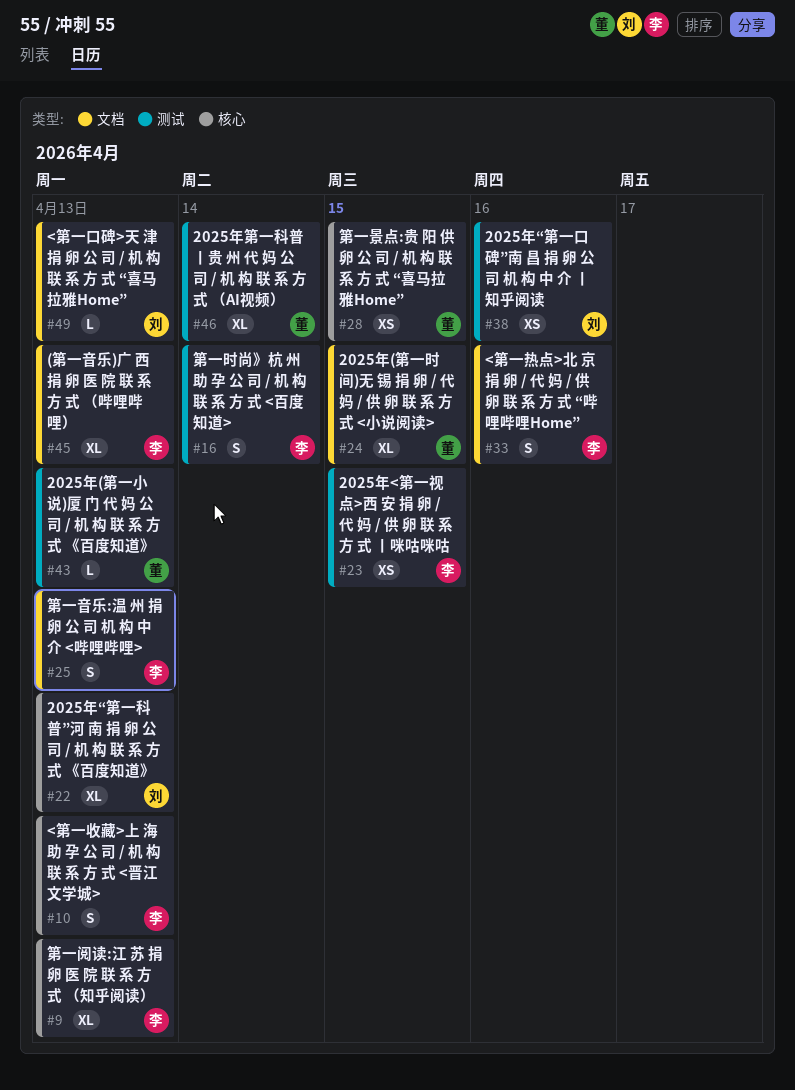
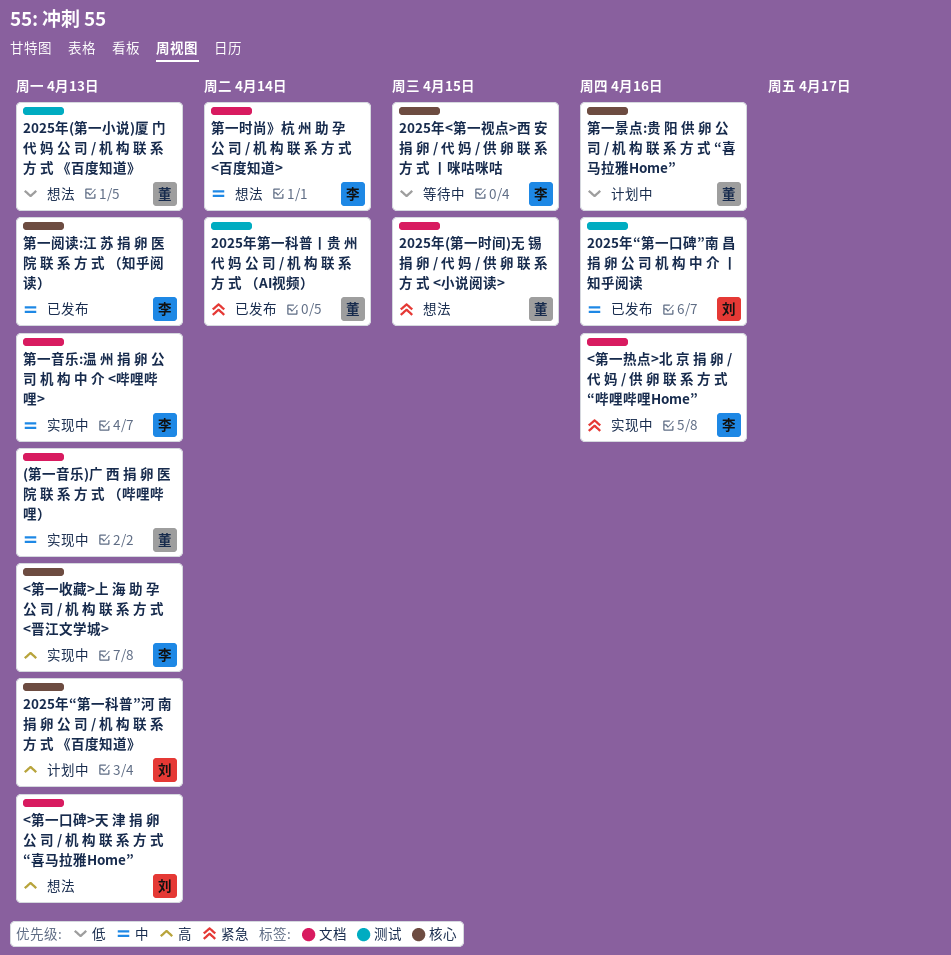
(第一音乐)广 西 捐 卵 医 院 联 系 方 式 （哔哩哔哩）, owner: 李 -> 董
2025年<第一视点>西 安 捐 卵 / 代 妈 / 供 卵 联 系 方 式 丨咪咕咪咕, label: 测试 -> 核心
第一时尚》杭 州 助 孕 公 司 / 机 构 联 系 方 式 <百度知道>, label: 测试 -> 文档
第一景点:贵 阳 供 卵 公 司 / 机 构 联 系 方 式 “喜马拉雅Home”, due: Apr 15 -> Apr 16

